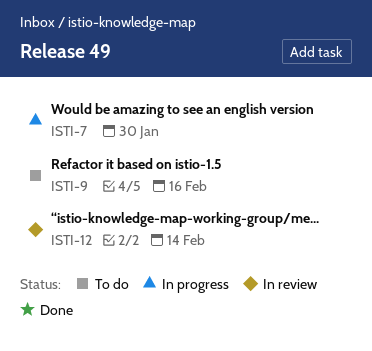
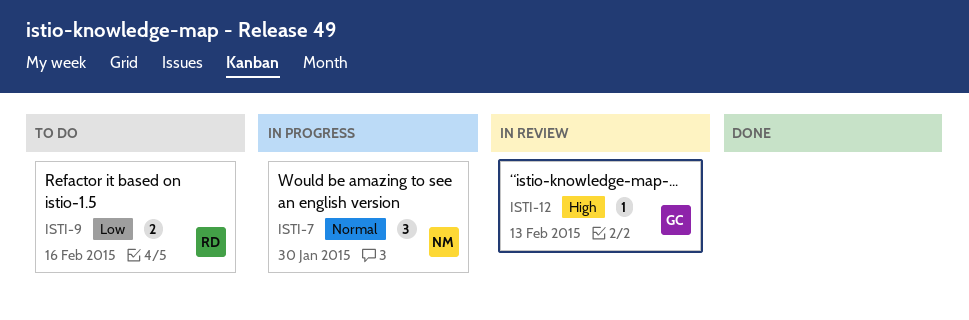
ISTI-12, due: Feb 14 -> Feb 13

